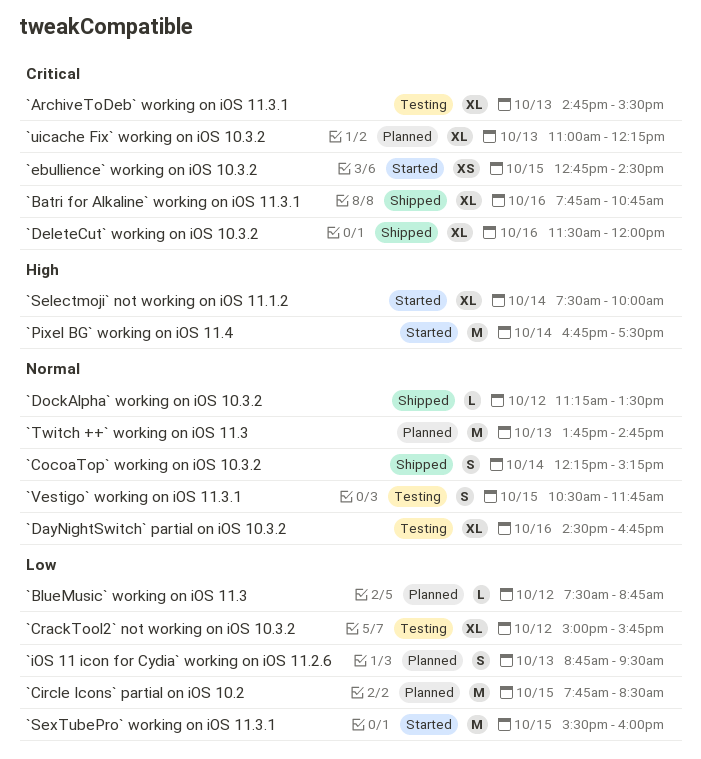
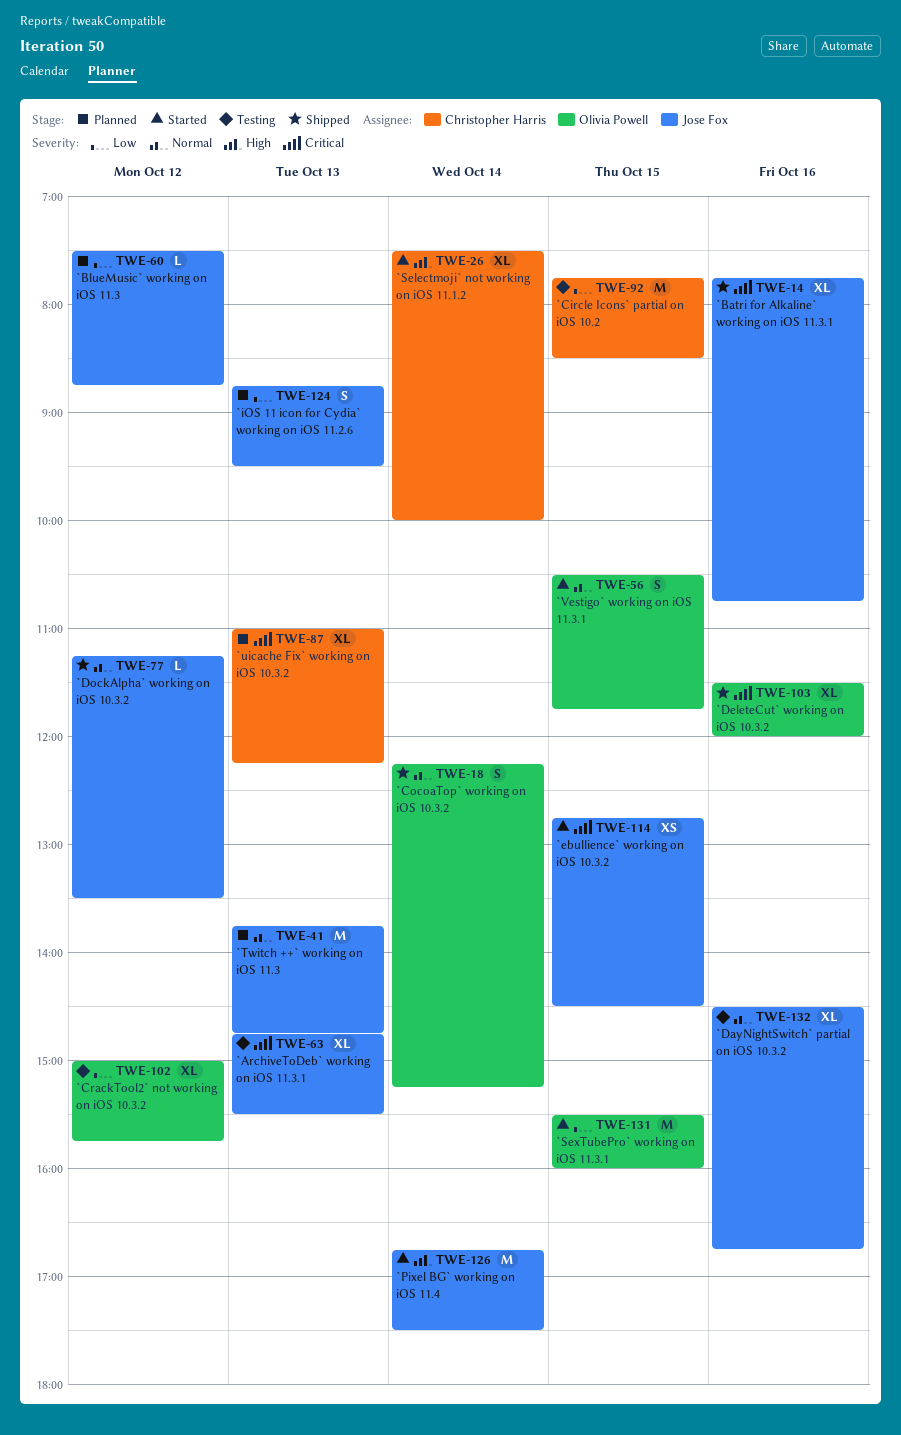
`Circle Icons` partial on iOS 10.2, status: Planned -> Testing
`Vestigo` working on iOS 11.3.1, status: Testing -> Started

